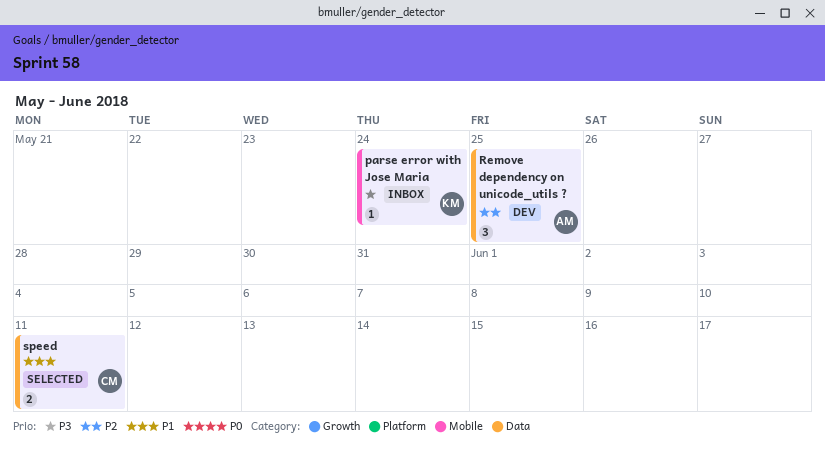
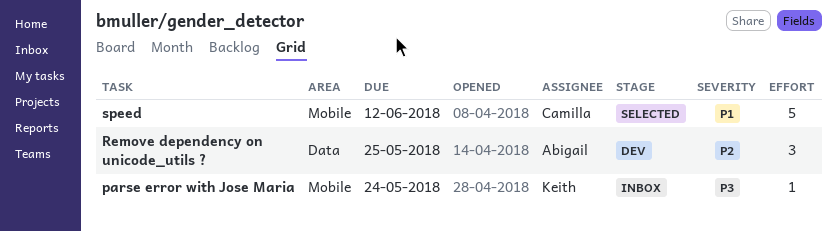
speed, label: Data -> Mobile
speed, estimate: 2 -> 5
speed, due: Jun 11 -> Jun 12

